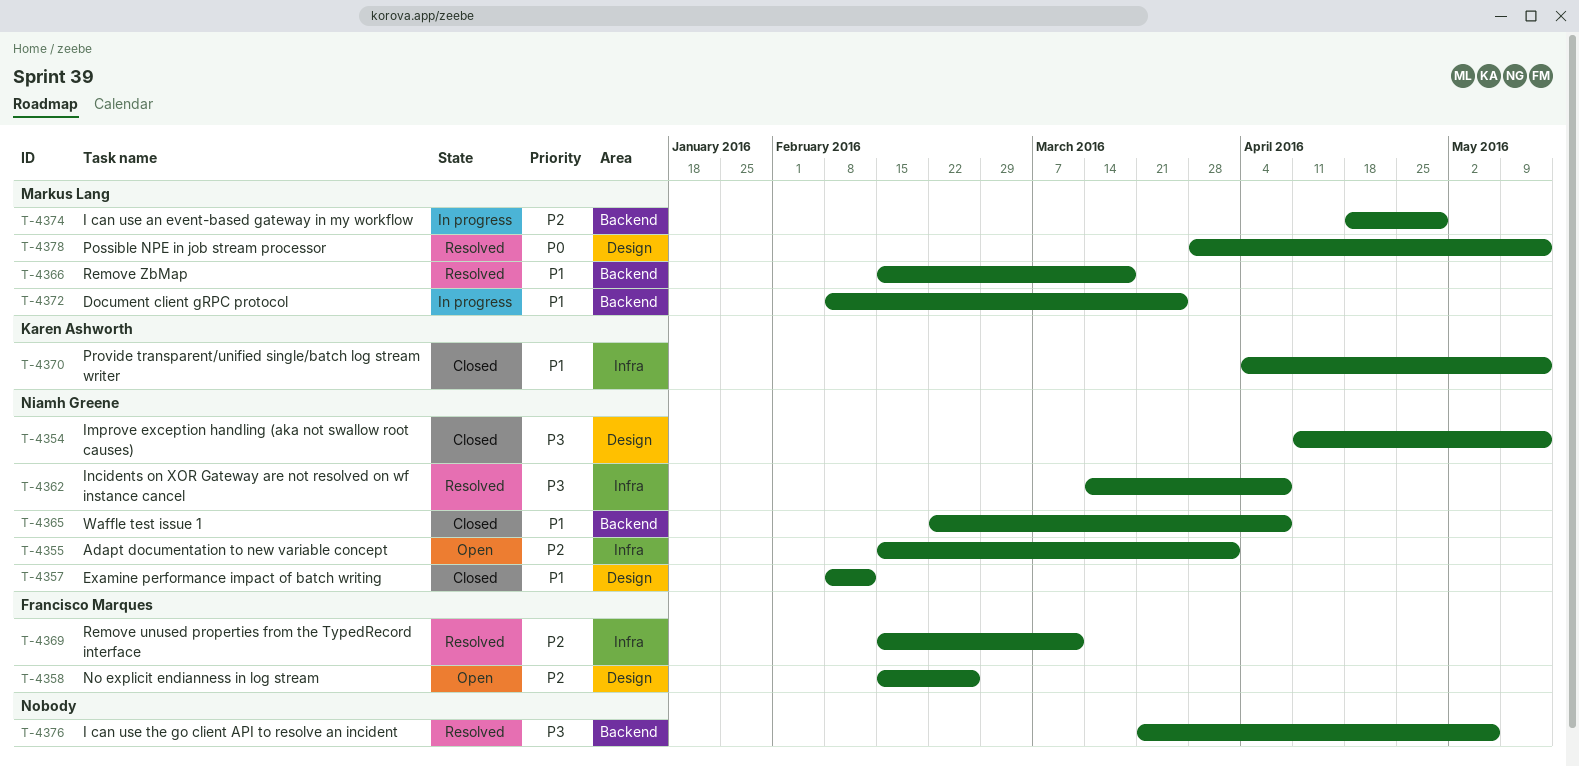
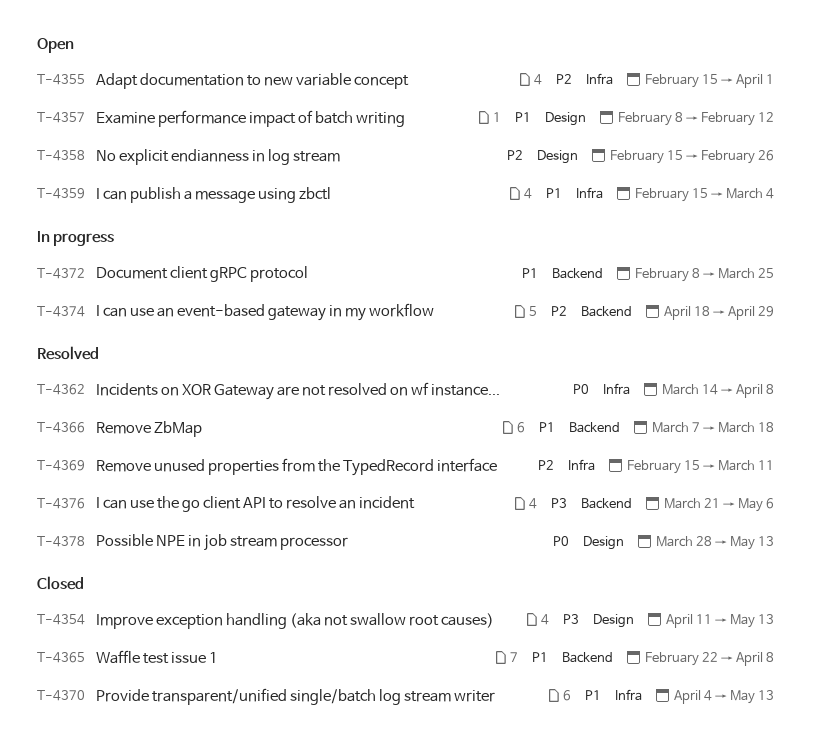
T-4357, status: Closed -> Open
T-4359: none -> present
T-4362, priority: P3 -> P0
T-4366, start: Feb 15 -> Mar 7

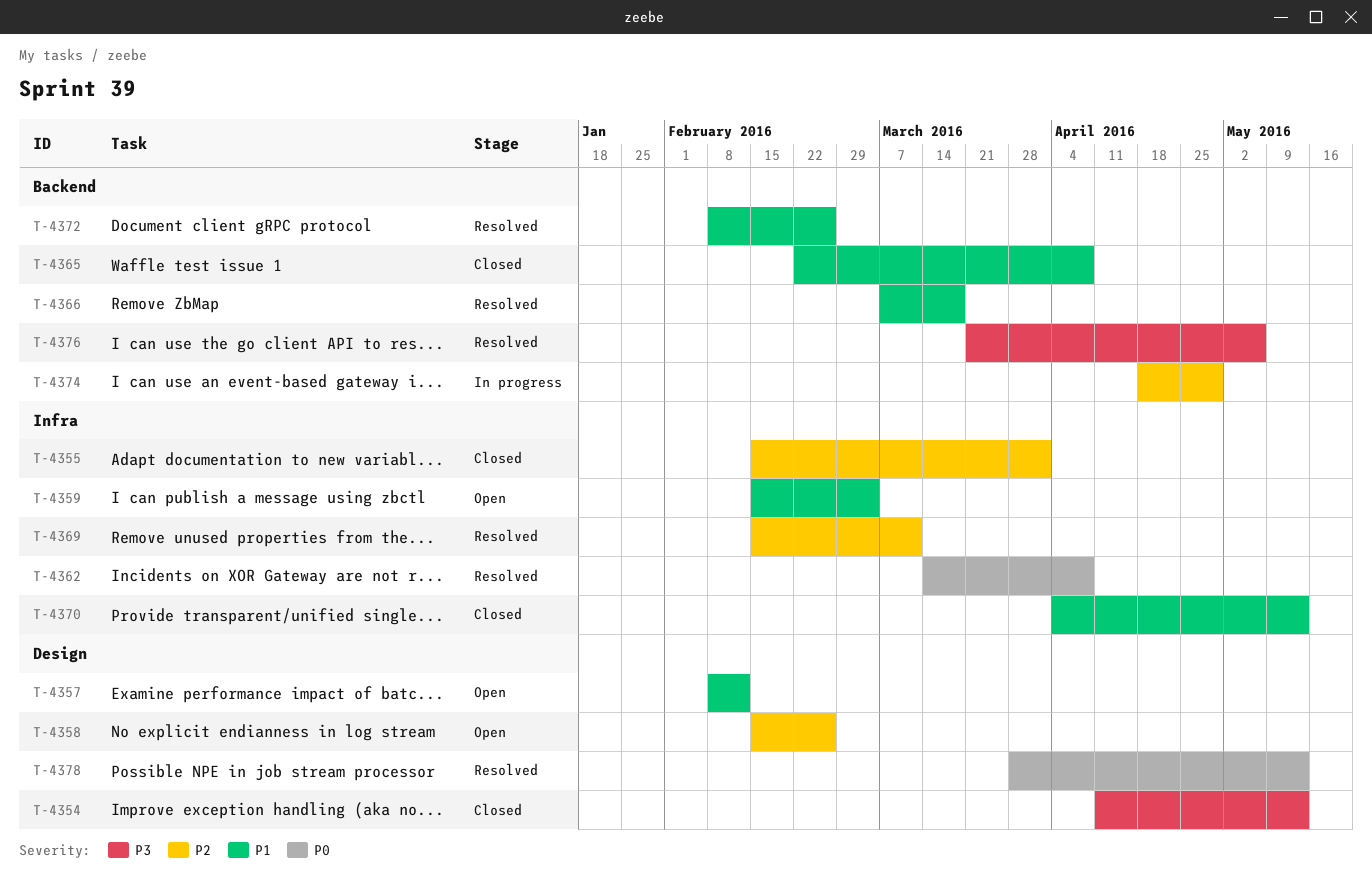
T-4355, status: Open -> Closed
T-4372, status: In progress -> Resolved
T-4372, due: Mar 25 -> Feb 26

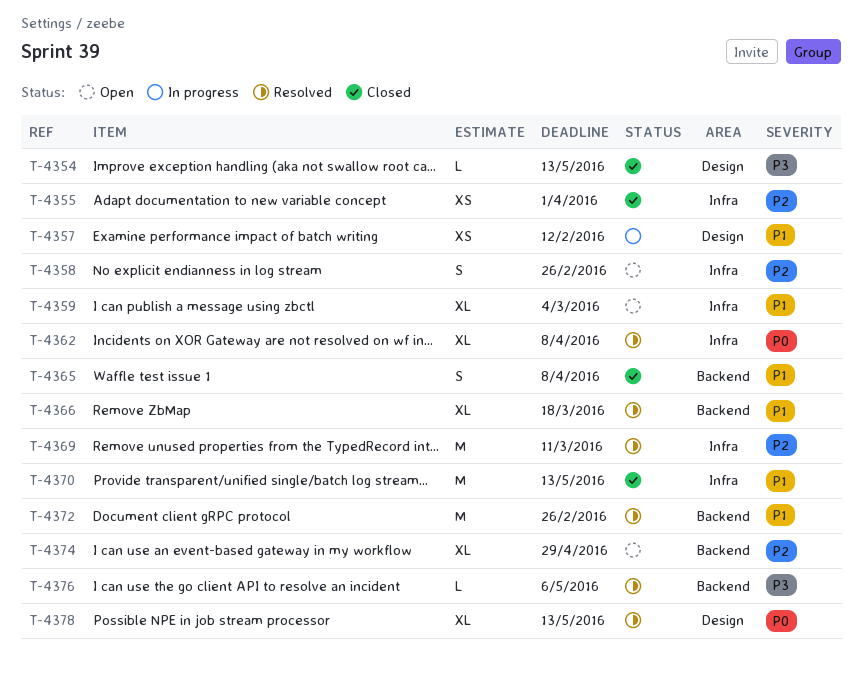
T-4357, status: Open -> In progress
T-4358, label: Design -> Infra
T-4374, status: In progress -> Open

